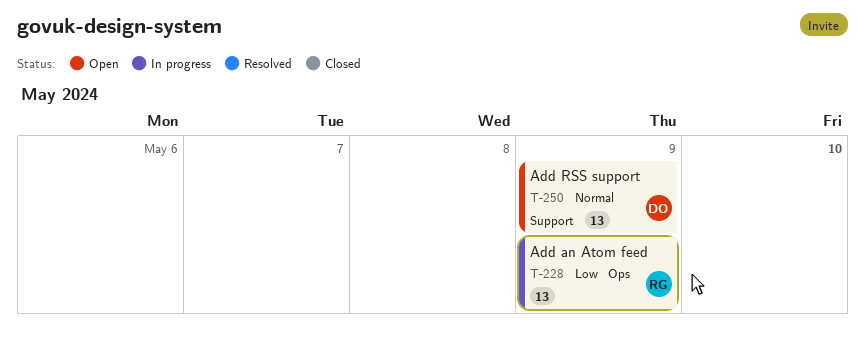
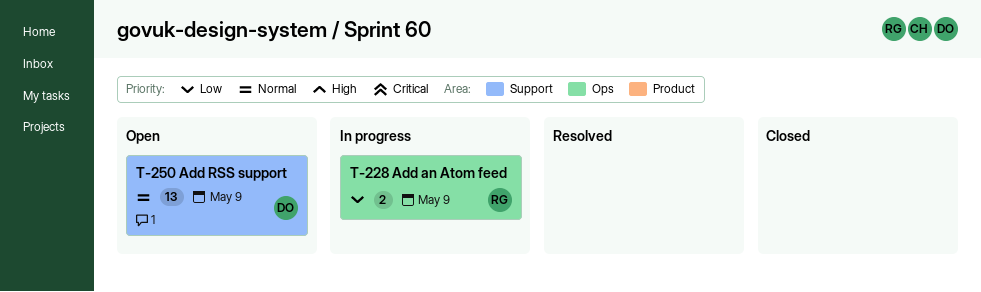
T-228, estimate: 13 -> 2

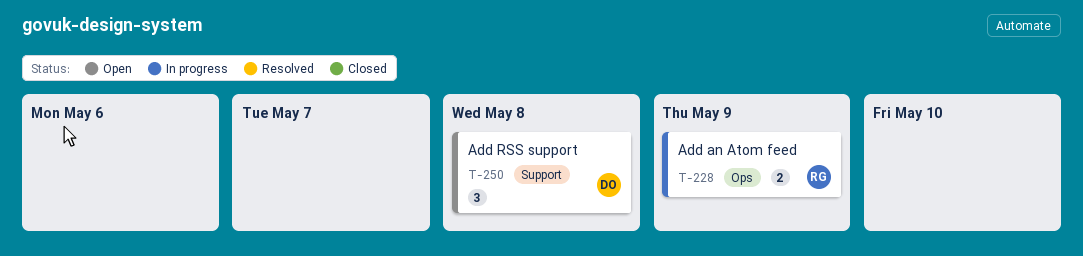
T-250, estimate: 13 -> 3
T-250, due: May 9 -> May 8

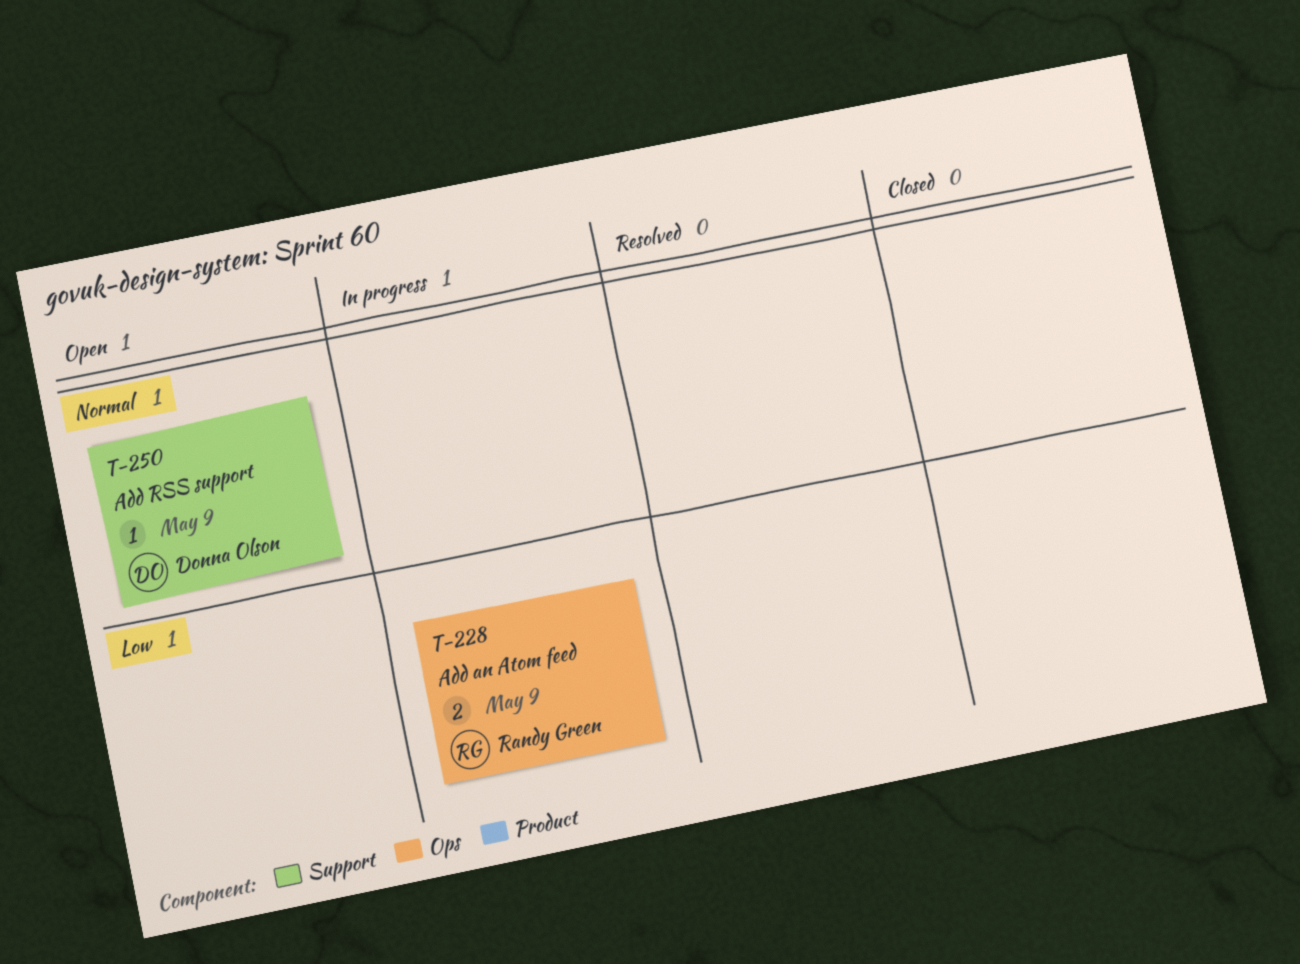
T-250, estimate: 3 -> 1
T-250, due: May 8 -> May 9

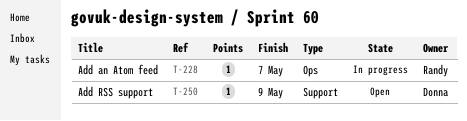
T-228, estimate: 2 -> 1
T-228, due: May 9 -> May 7

